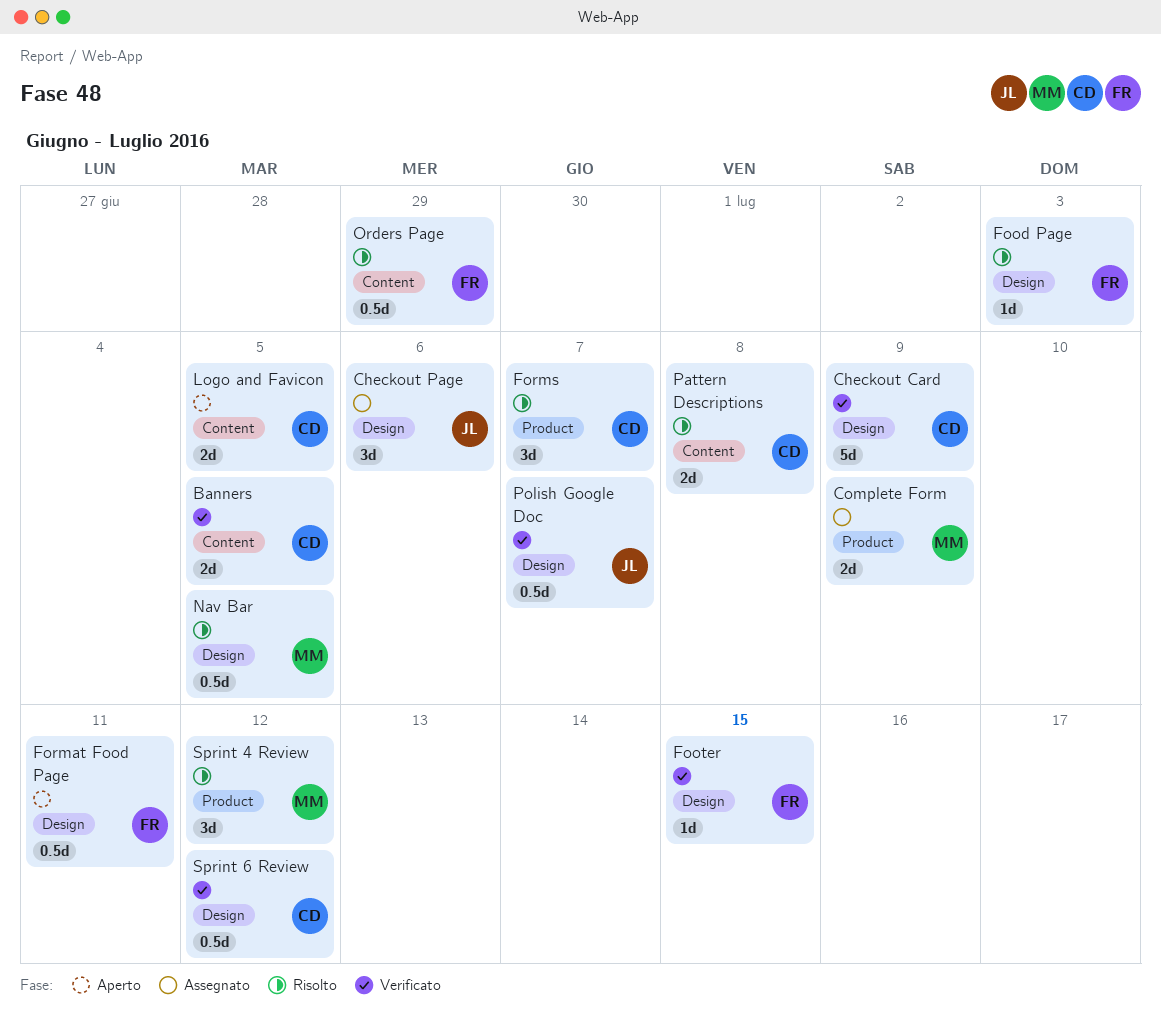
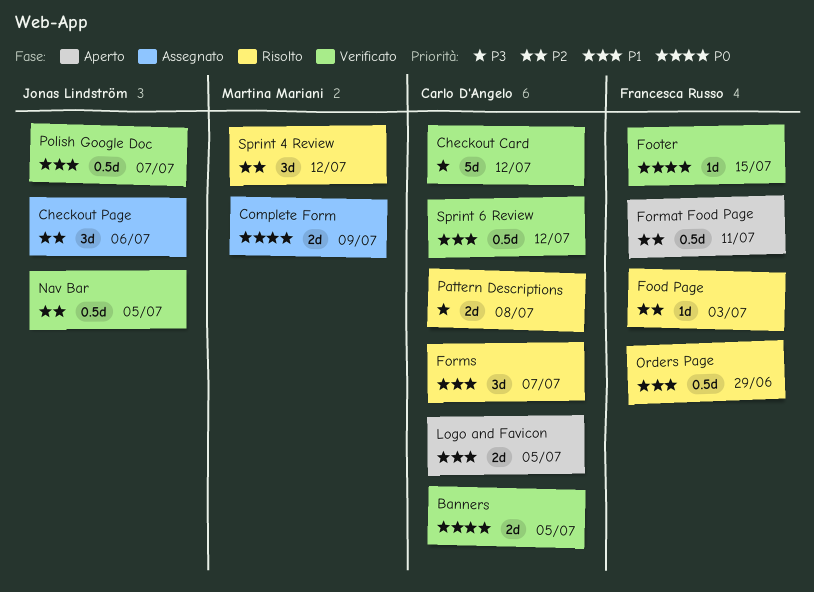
Checkout Card, due: Jul 9 -> Jul 12
Nav Bar, status: Risolto -> Verificato
Nav Bar, owner: Martina Mariani -> Jonas Lindström

